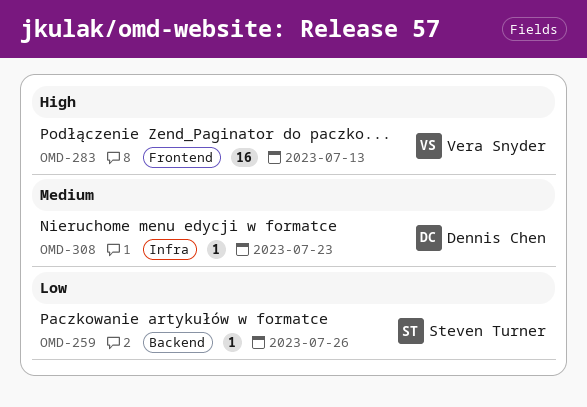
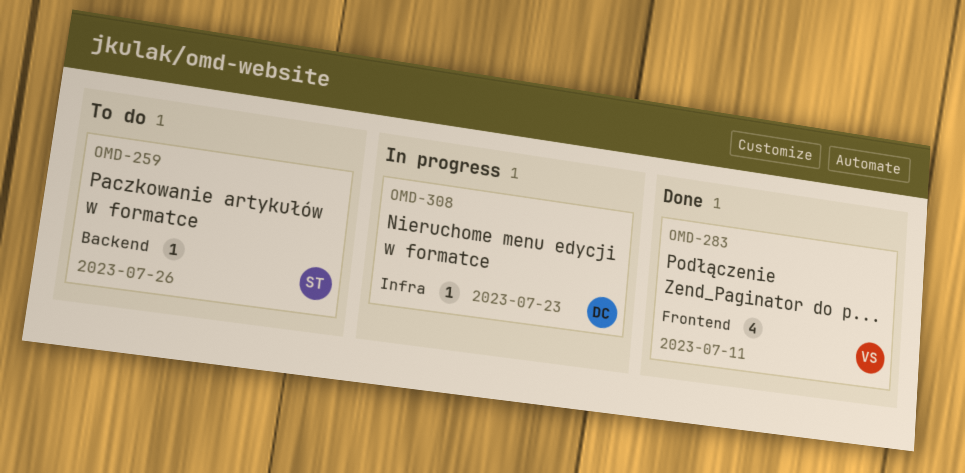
OMD-283, estimate: 16 -> 4
OMD-283, due: Jul 13 -> Jul 11

